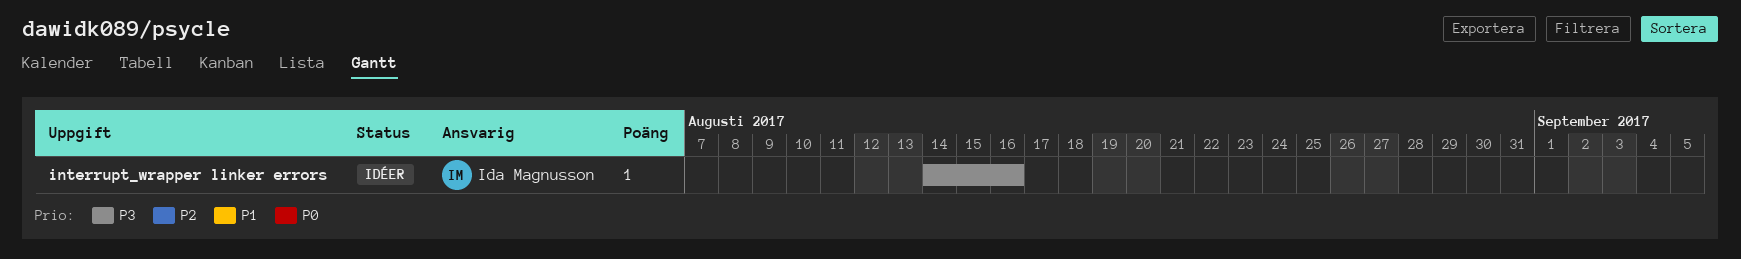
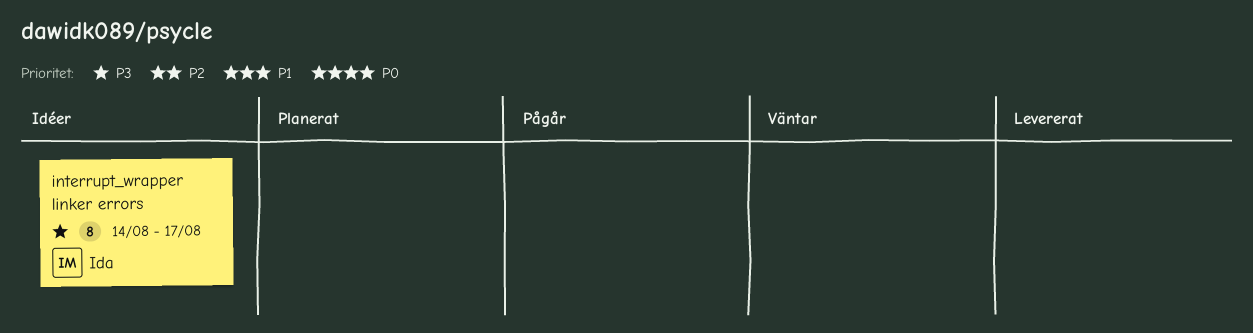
interrupt_wrapper linker errors, estimate: 1 -> 8
interrupt_wrapper linker errors, due: Aug 16 -> Aug 17

